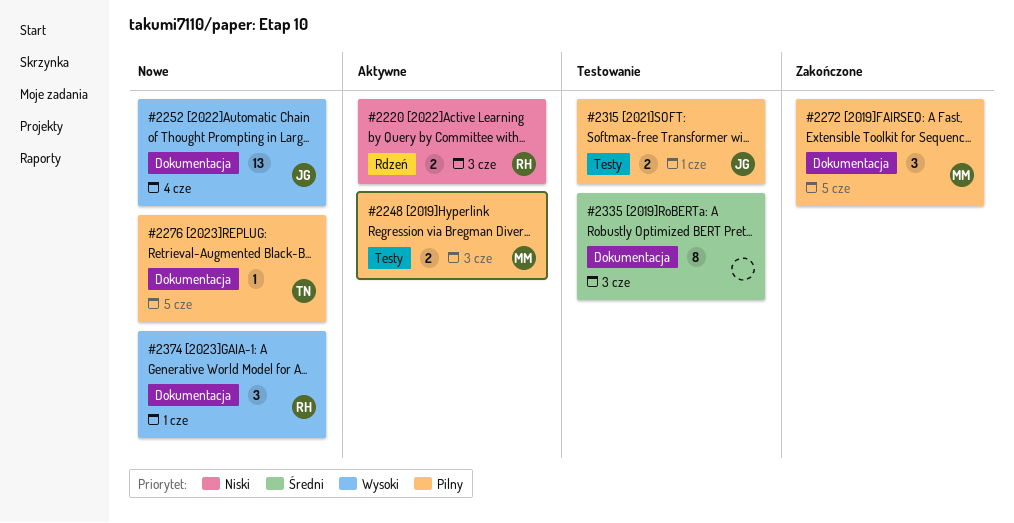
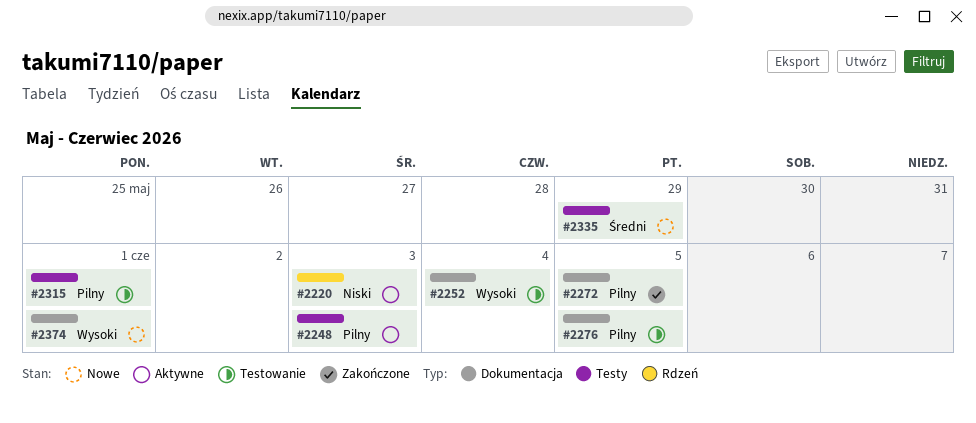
#2252, status: Nowe -> Testowanie
#2276, status: Nowe -> Testowanie
#2335, status: Testowanie -> Nowe
#2335, label: Dokumentacja -> Testy
#2335, due: Jun 3 -> May 29

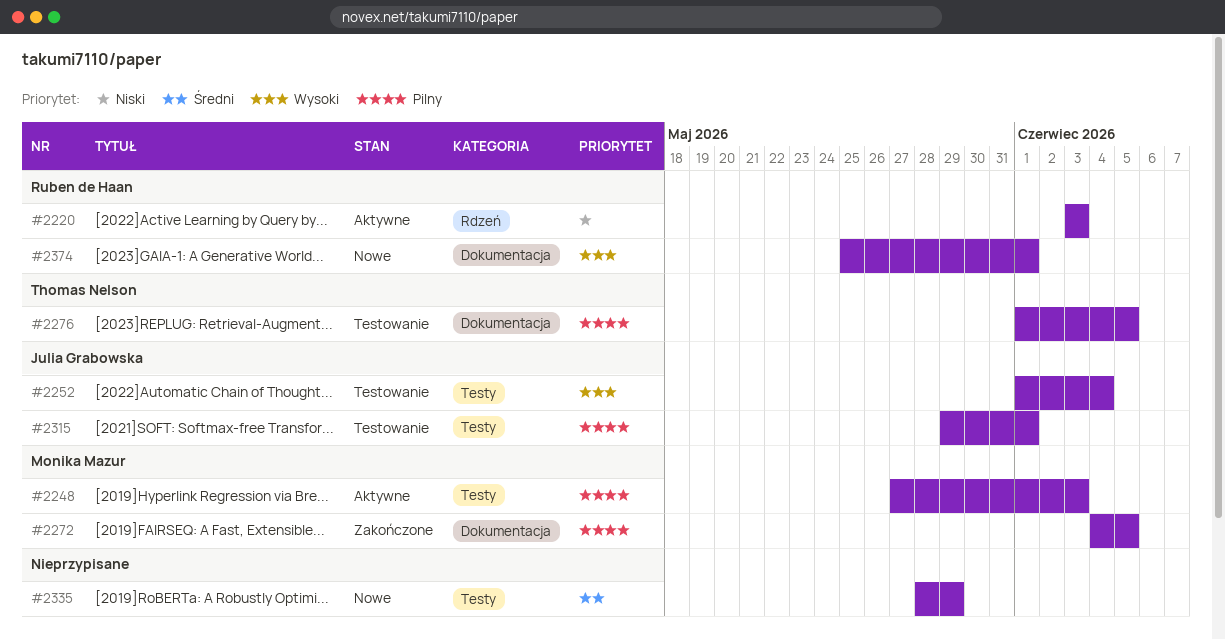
#2252, label: Dokumentacja -> Testy

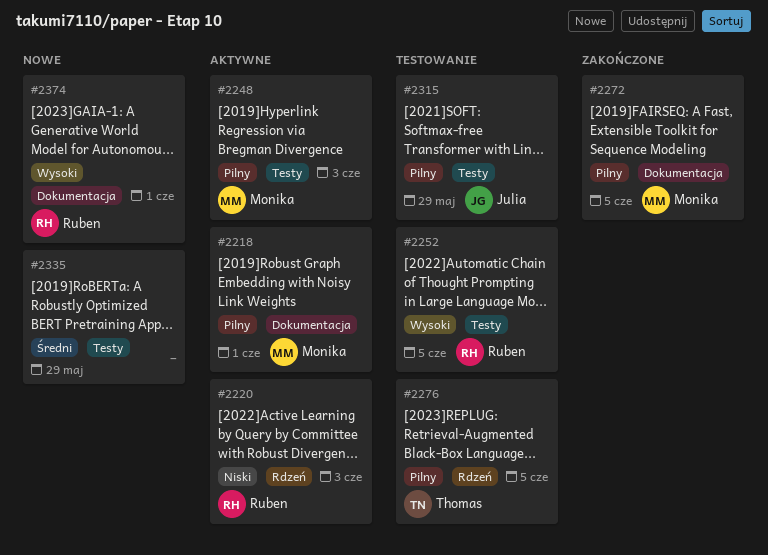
#2218: none -> present
#2252, owner: Julia Grabowska -> Ruben de Haan
#2252, due: Jun 4 -> Jun 5
#2276, label: Dokumentacja -> Rdzeń
#2315, due: Jun 1 -> May 29

